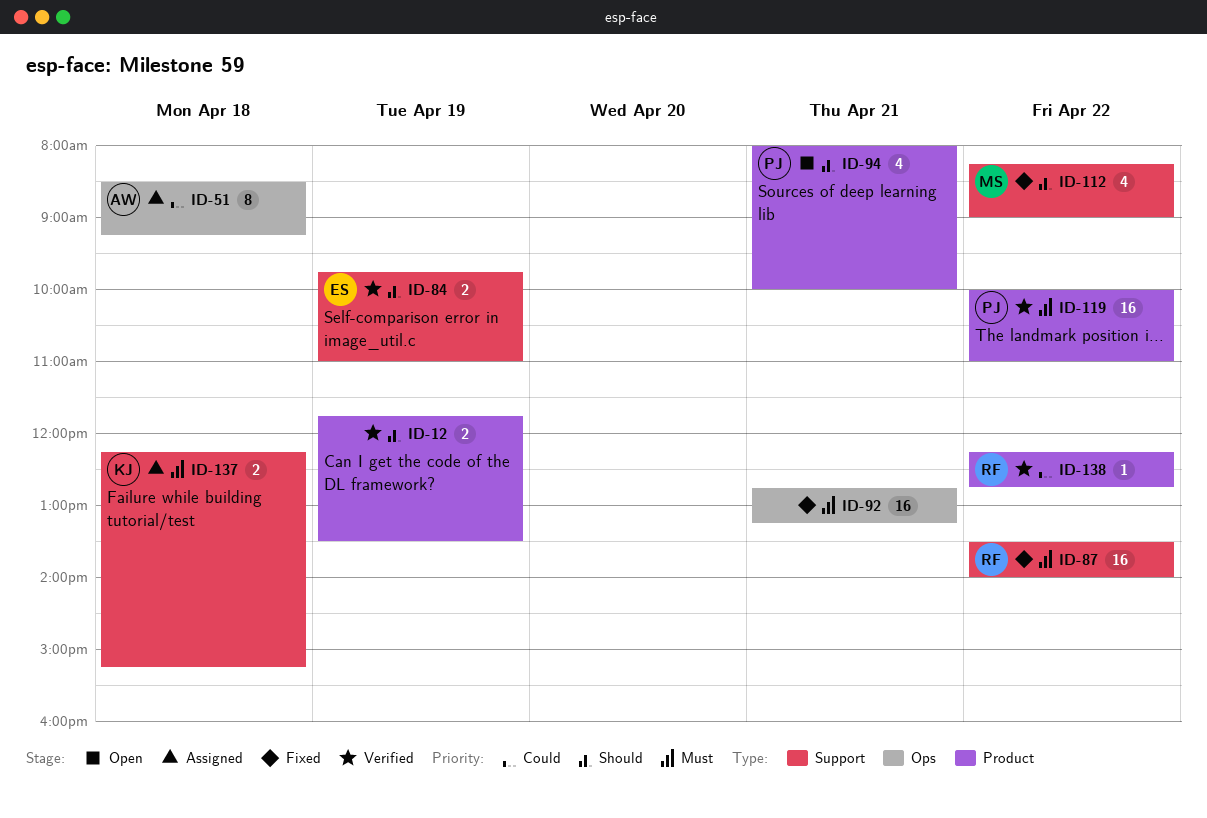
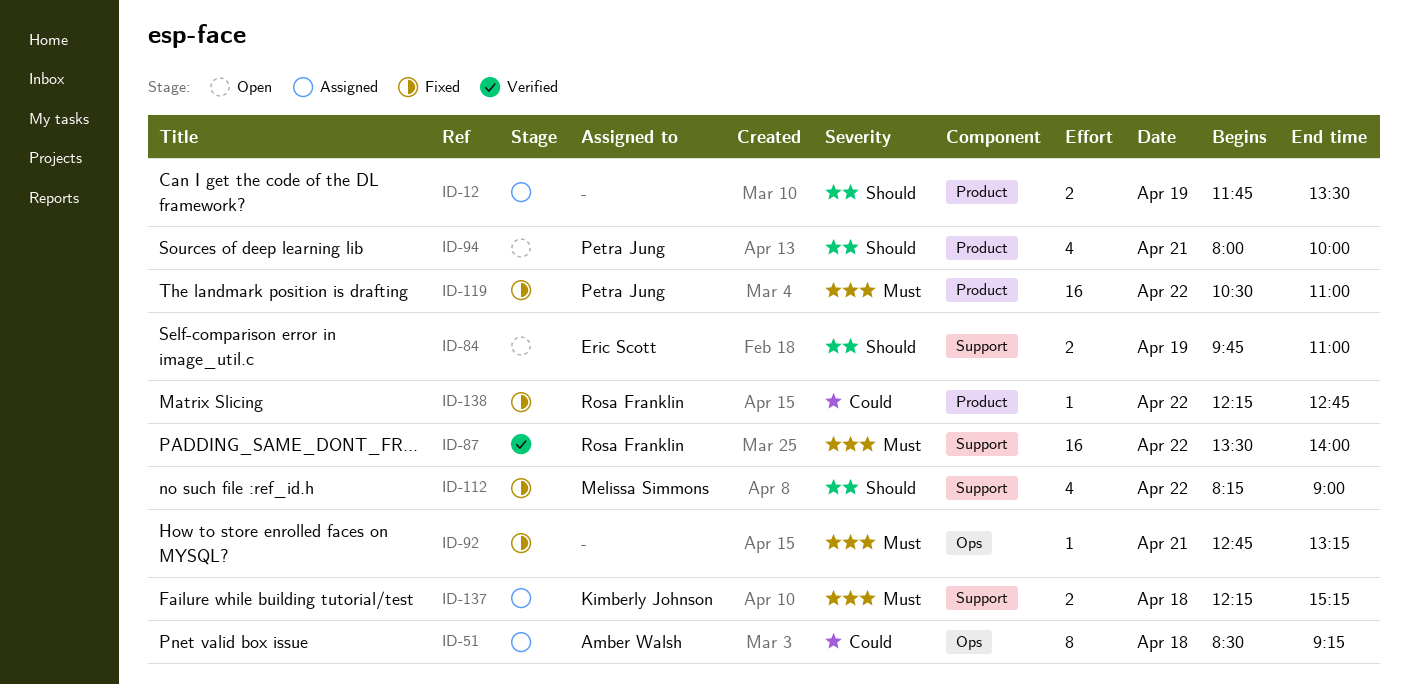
ID-12, status: Verified -> Assigned
ID-84, status: Verified -> Open
ID-87, status: Fixed -> Verified
ID-92, estimate: 16 -> 1
ID-119, status: Verified -> Fixed
ID-119, begins: 10:00 -> 10:30
ID-138, status: Verified -> Fixed

